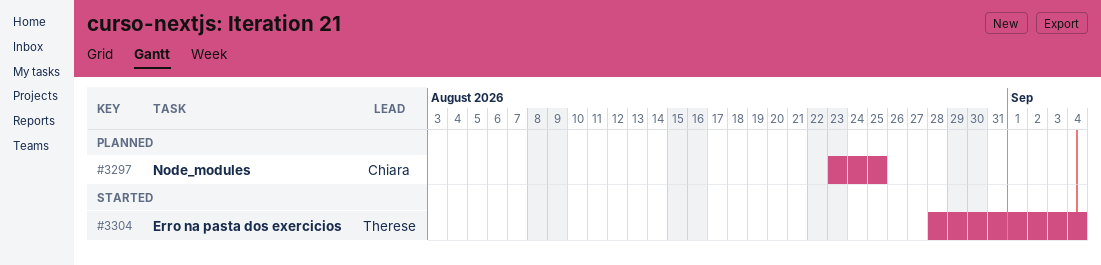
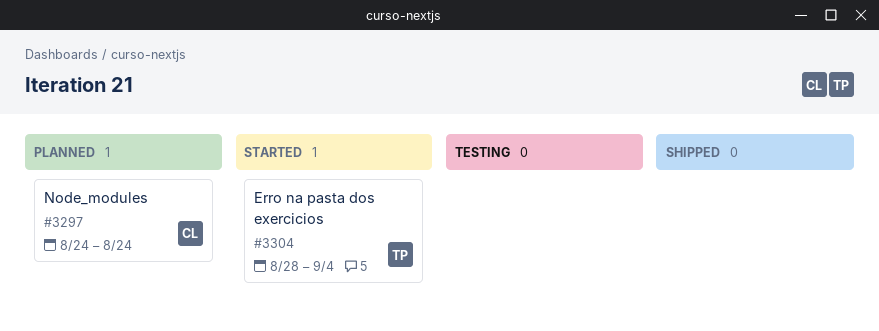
#3297, start: Aug 23 -> Aug 24
#3297, due: Aug 25 -> Aug 24

